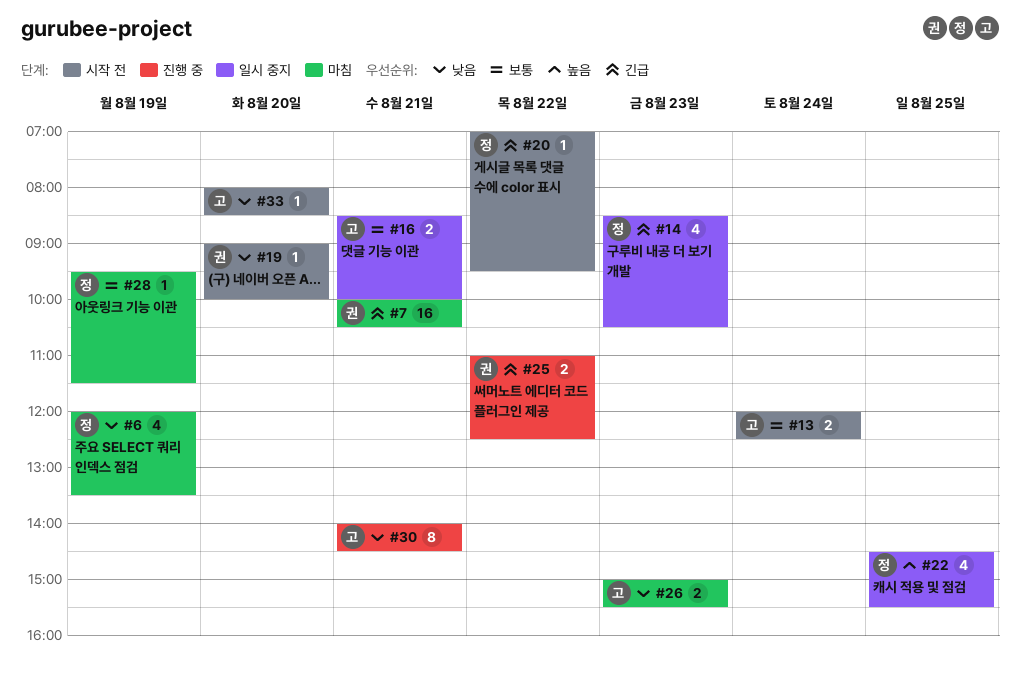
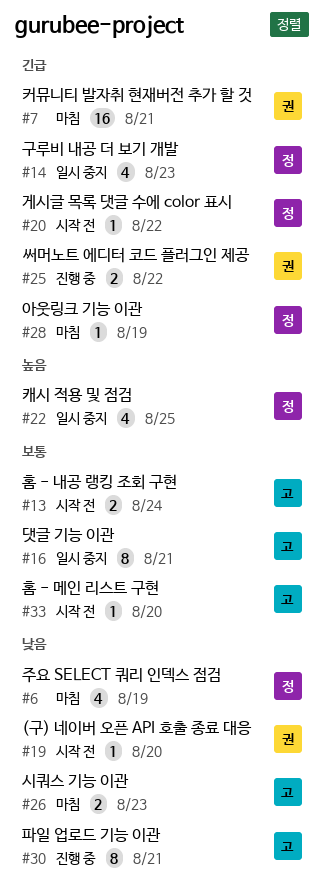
#16, estimate: 2 -> 8
#28, priority: 보통 -> 긴급
#33, priority: 낮음 -> 보통

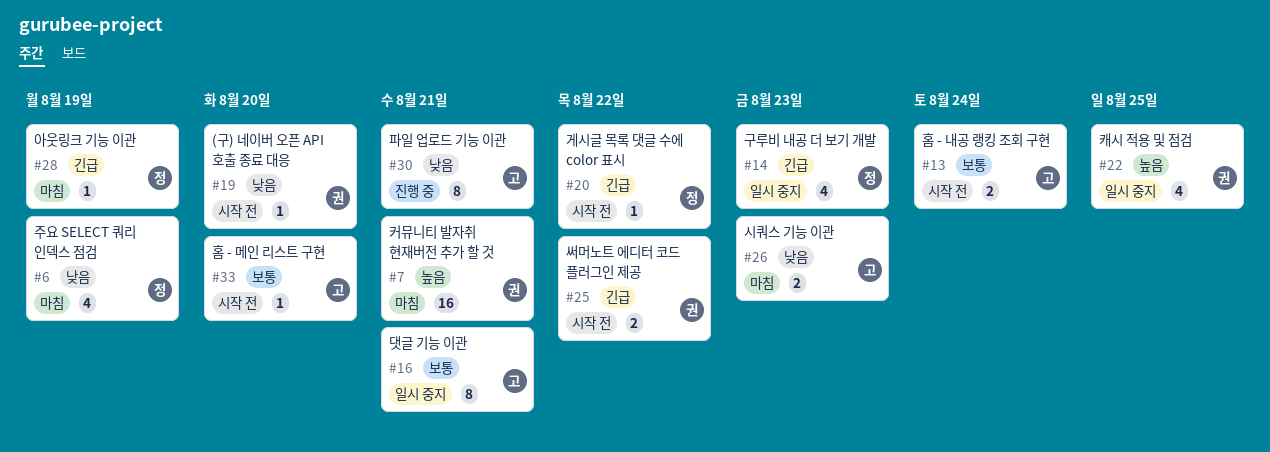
#7, priority: 긴급 -> 높음
#22, owner: 정 -> 권
#25, status: 진행 중 -> 시작 전

